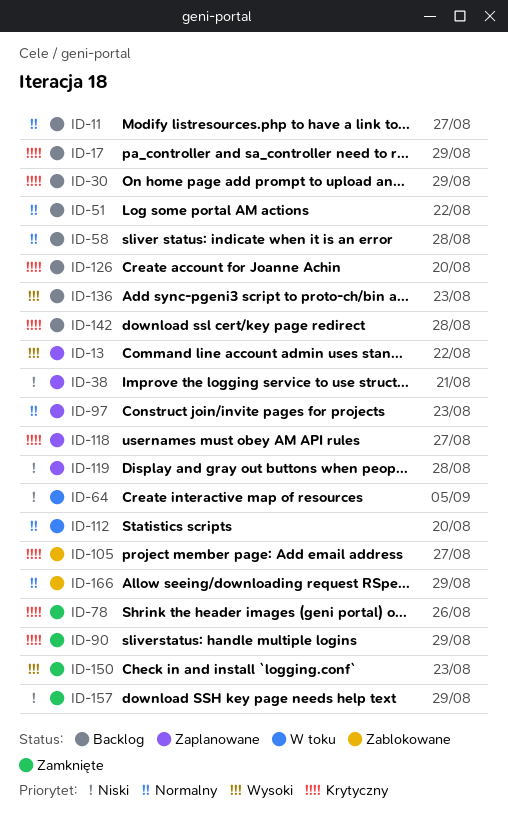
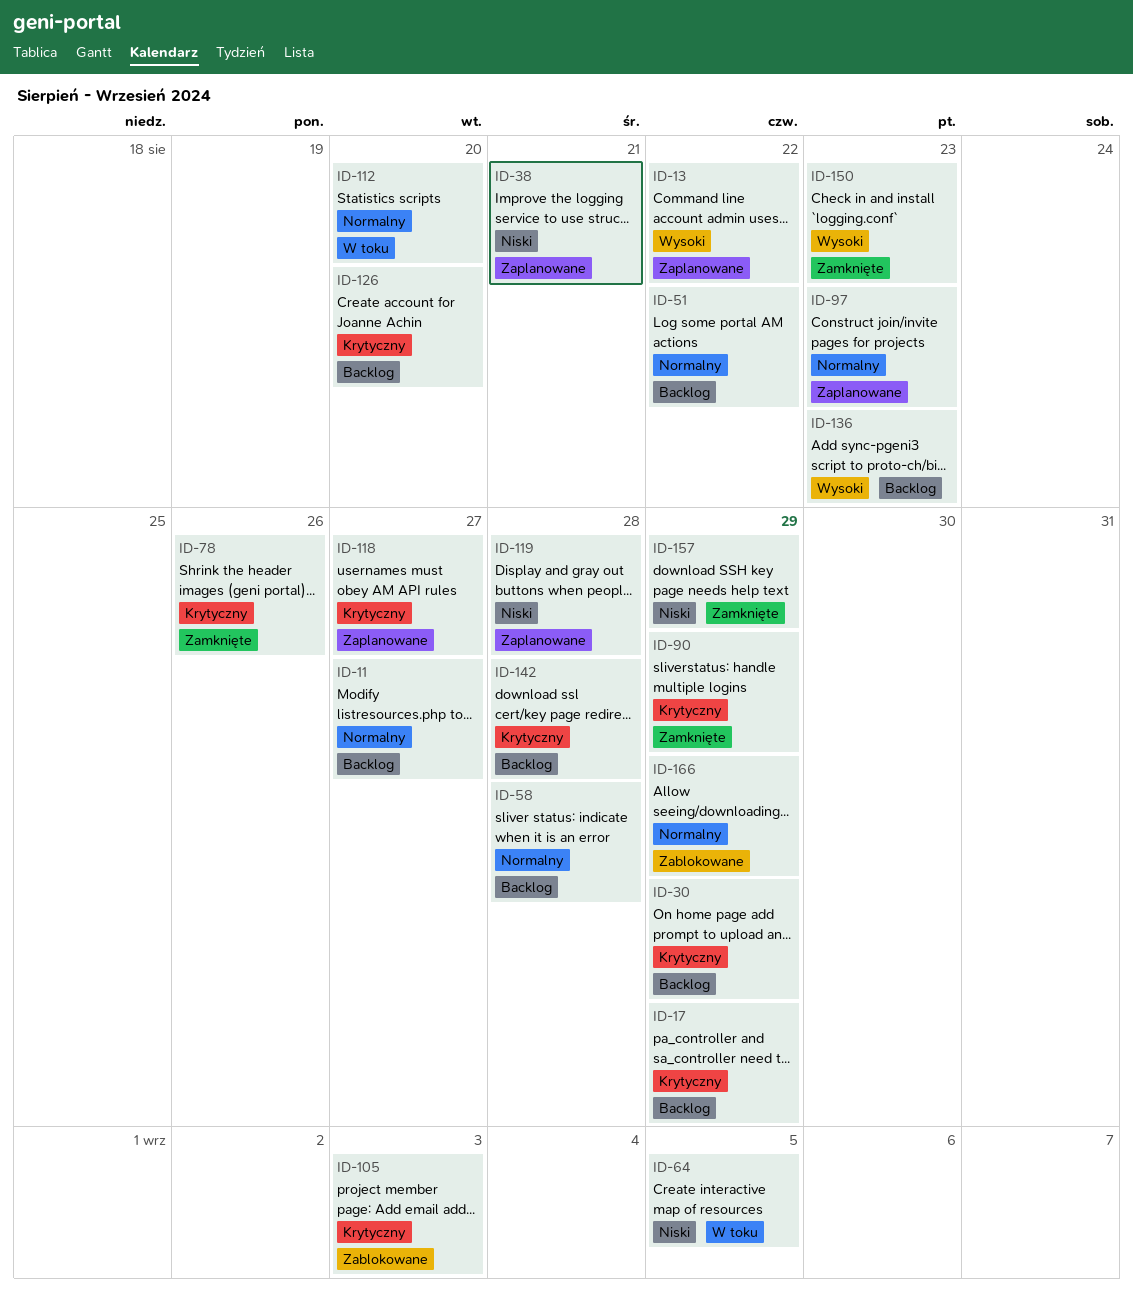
ID-105, due: Aug 27 -> Sep 3

